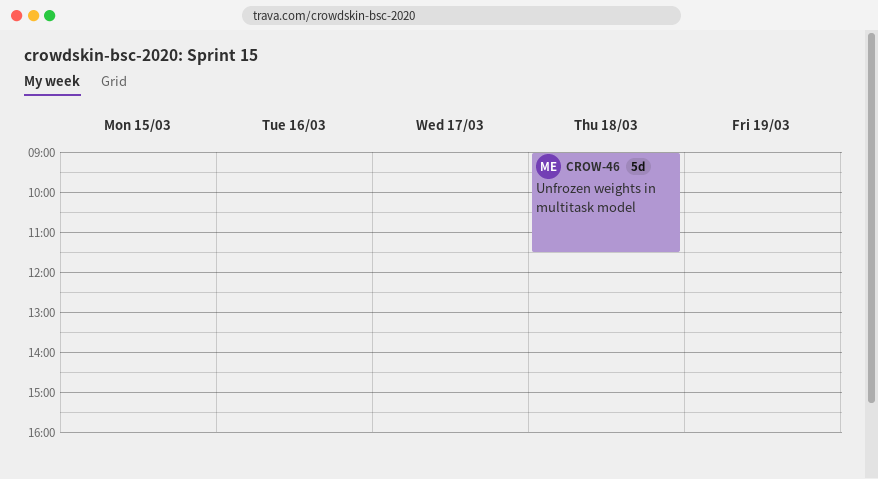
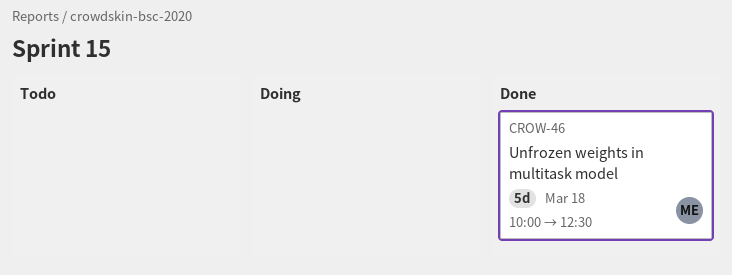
CROW-46, begins: 09:00 -> 10:00
CROW-46, ends: 11:30 -> 12:30

